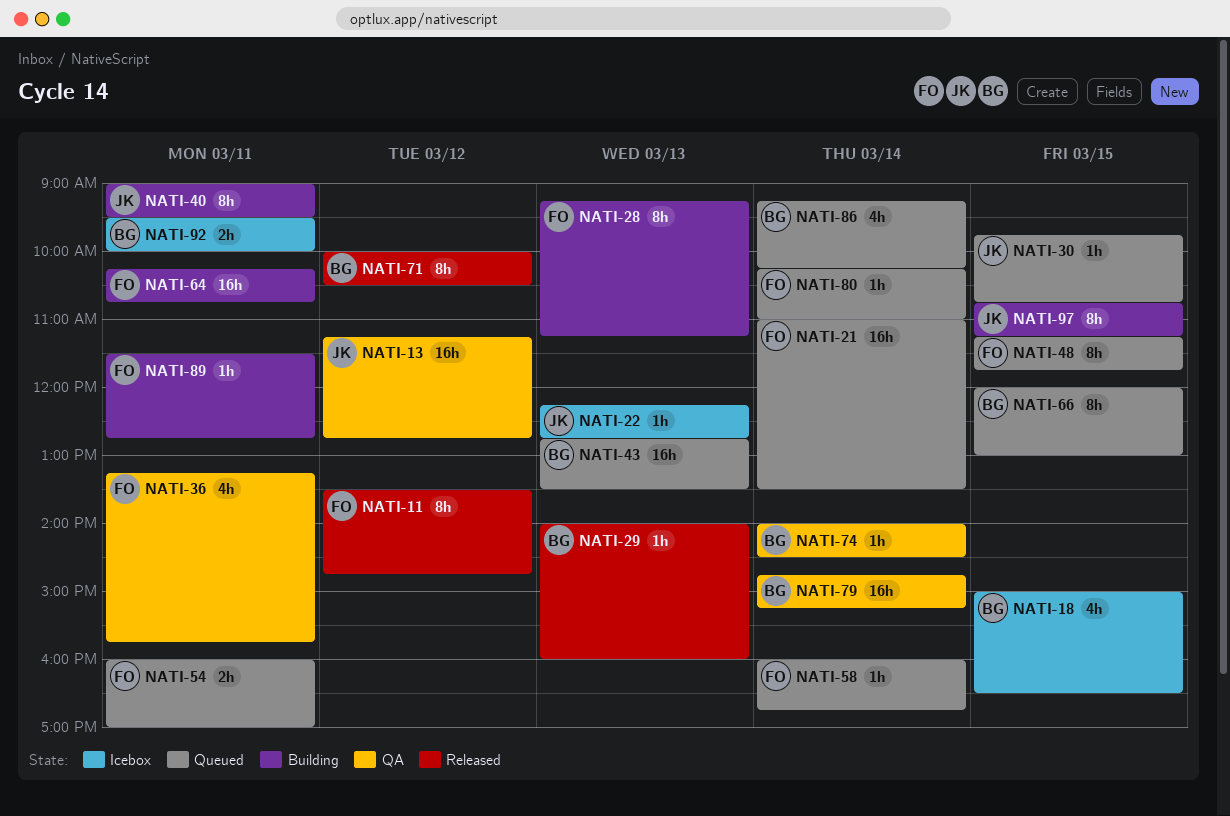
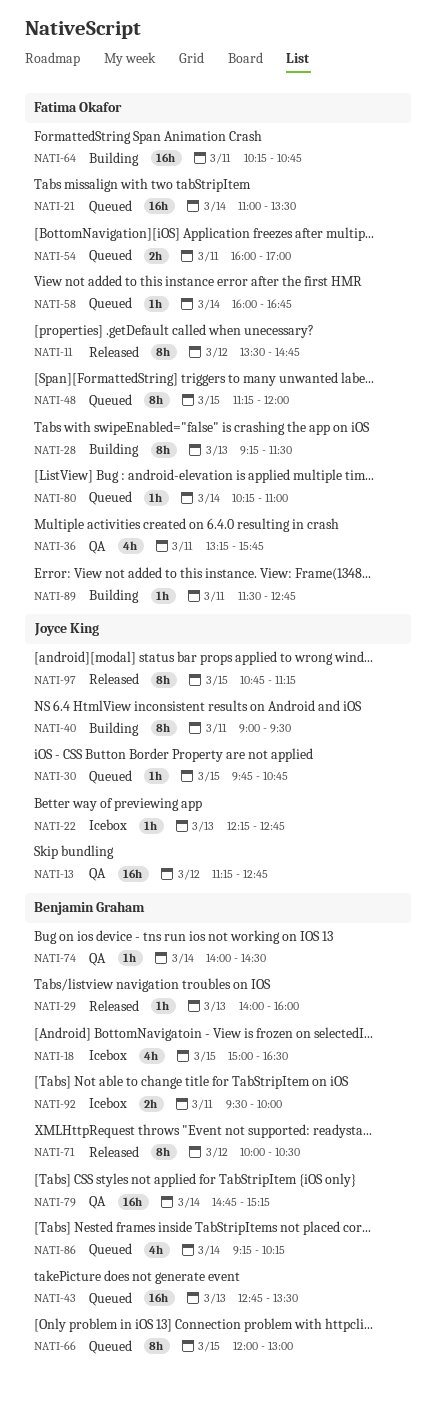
NATI-28, ends: 11:15 -> 11:30
NATI-48, ends: 11:45 -> 12:00
NATI-97, status: Building -> Released

